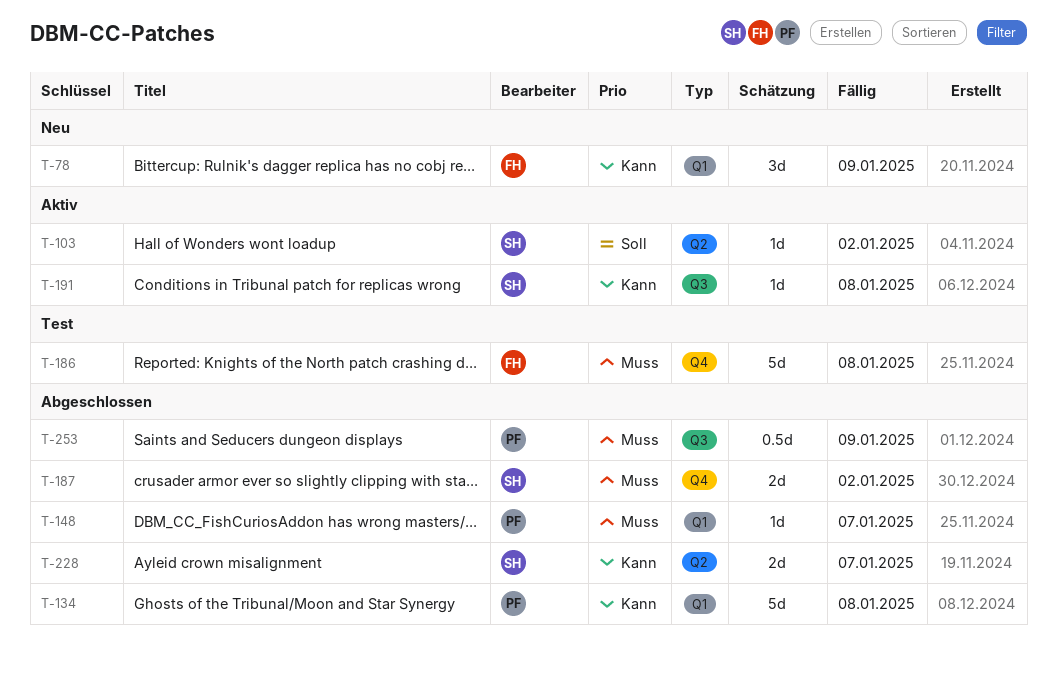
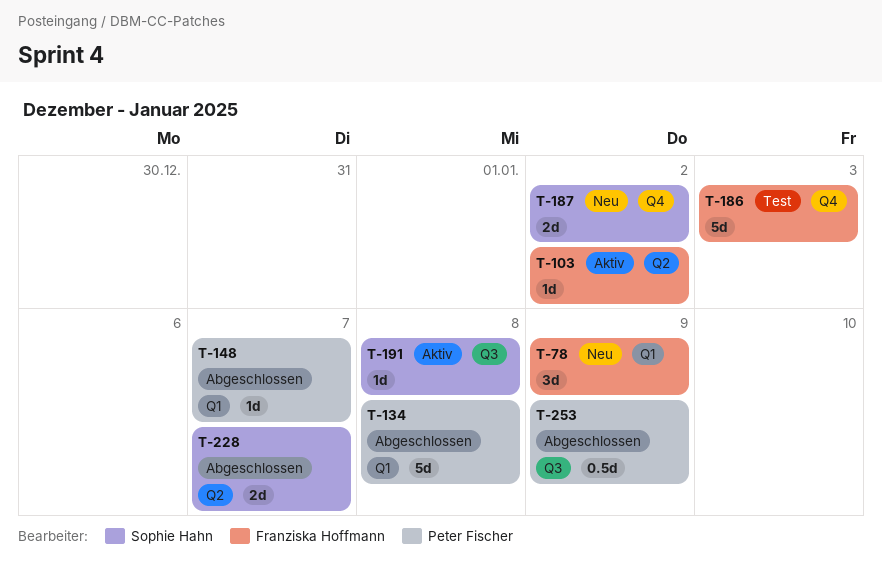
T-103, owner: Sophie Hahn -> Franziska Hoffmann
T-186, due: Jan 8 -> Jan 3
T-187, status: Abgeschlossen -> Neu

